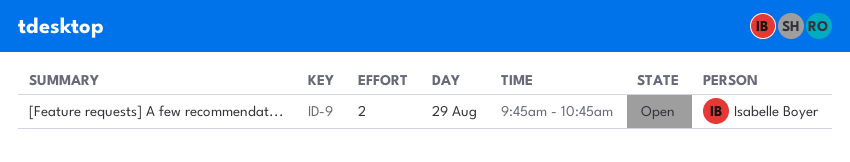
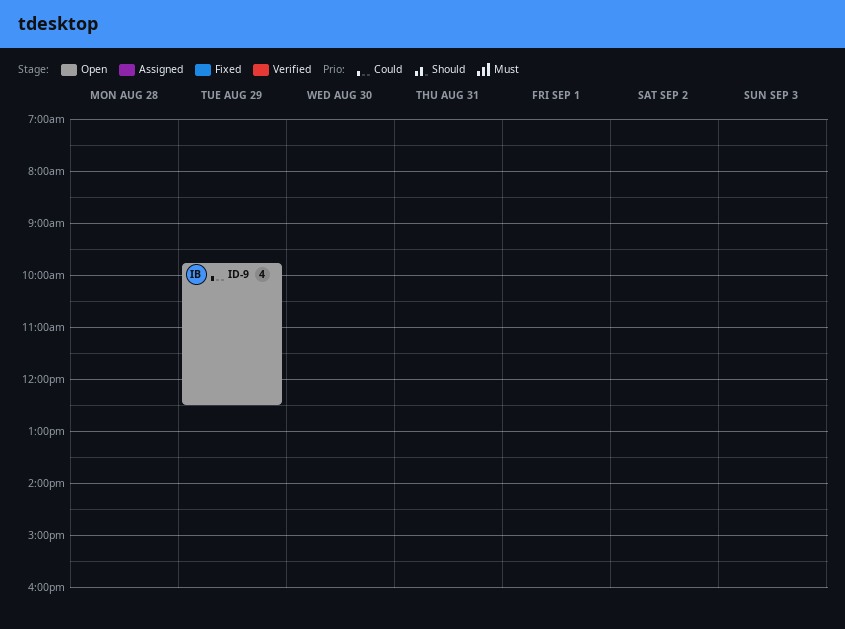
ID-9, estimate: 2 -> 4
ID-9, ends: 10:45 -> 12:30

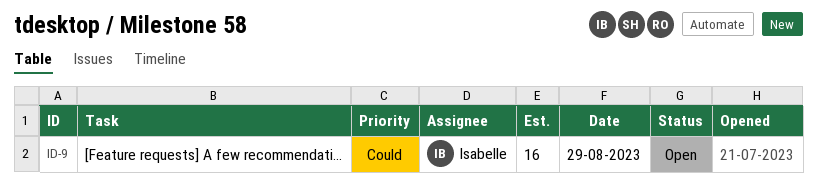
ID-9, estimate: 4 -> 16

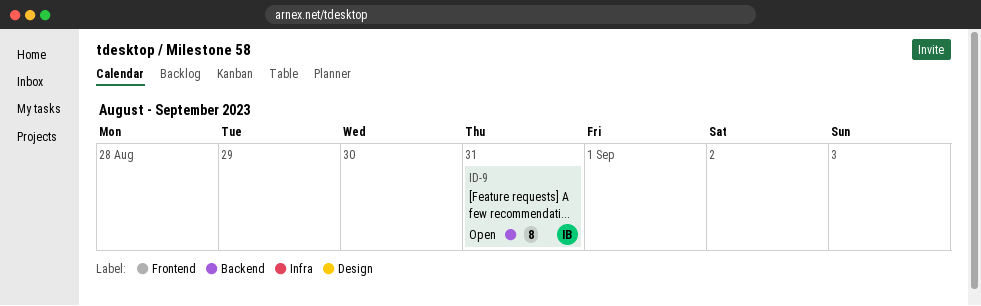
ID-9, estimate: 16 -> 8
ID-9, day: Aug 29 -> Aug 31

